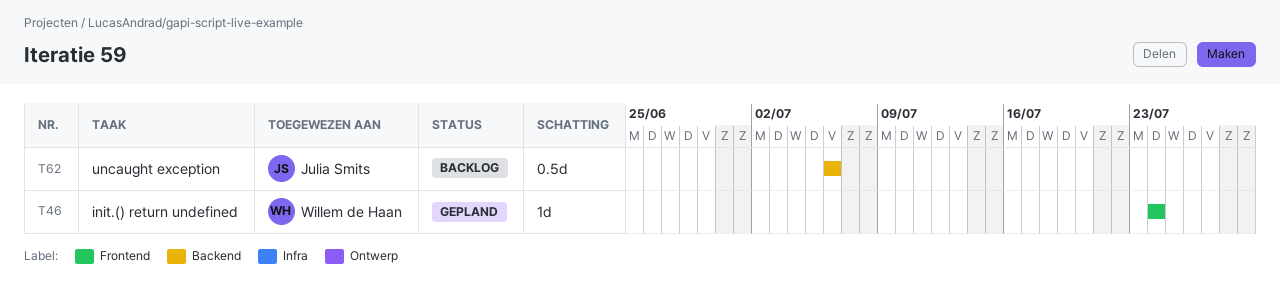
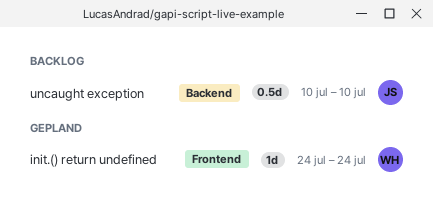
uncaught exception, start: Jul 6 -> Jul 10
uncaught exception, due: Jul 6 -> Jul 10

